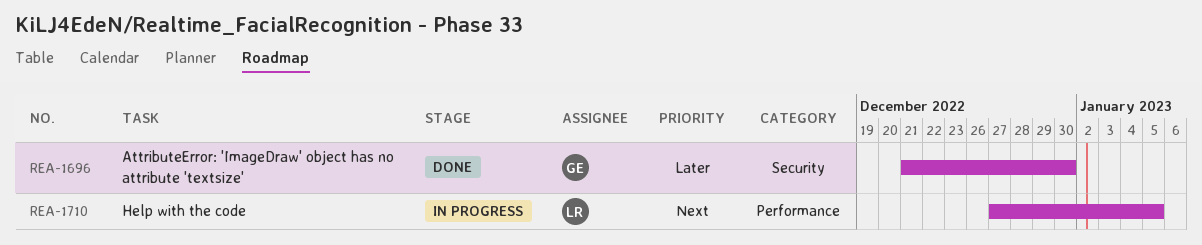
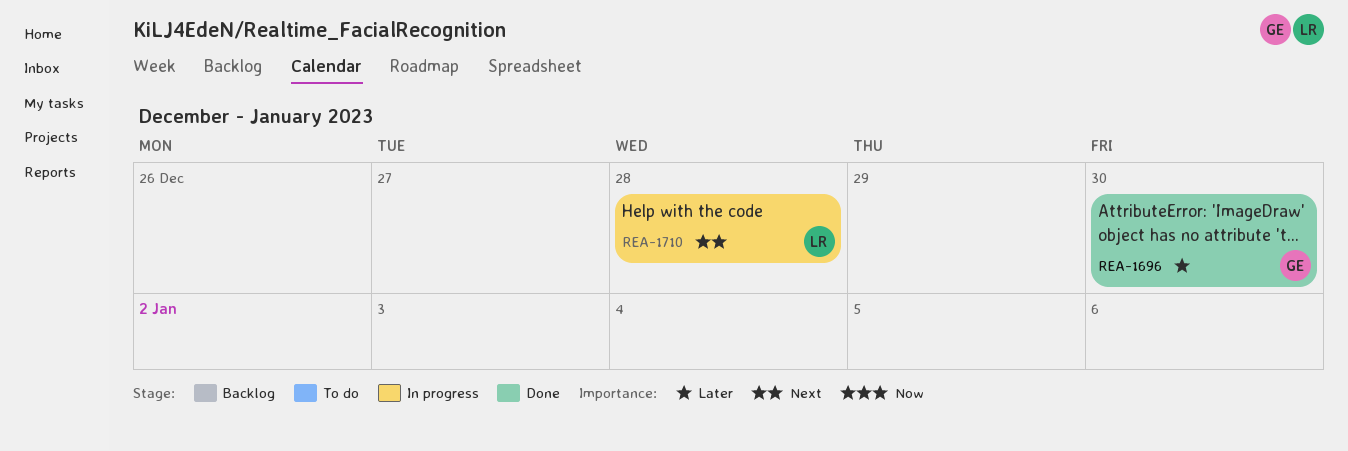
REA-1710, due: Jan 5 -> Dec 28

